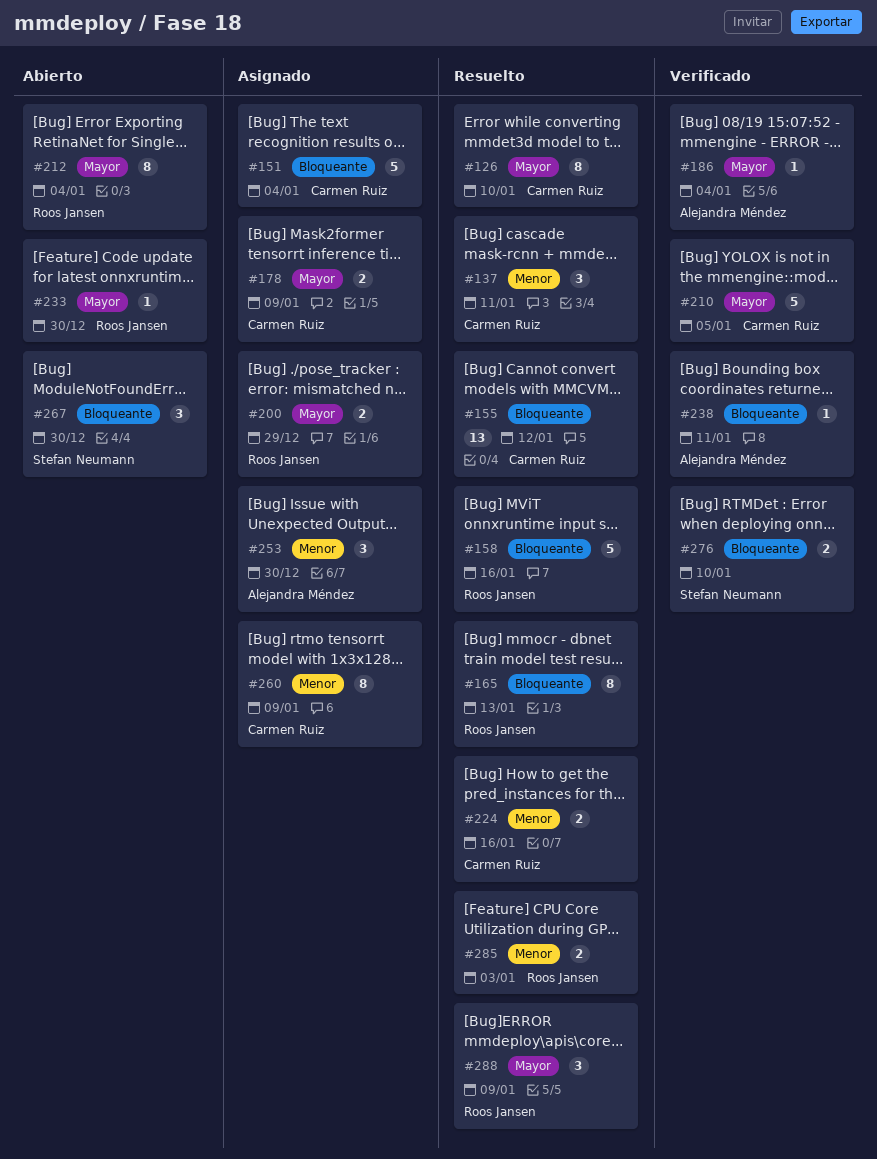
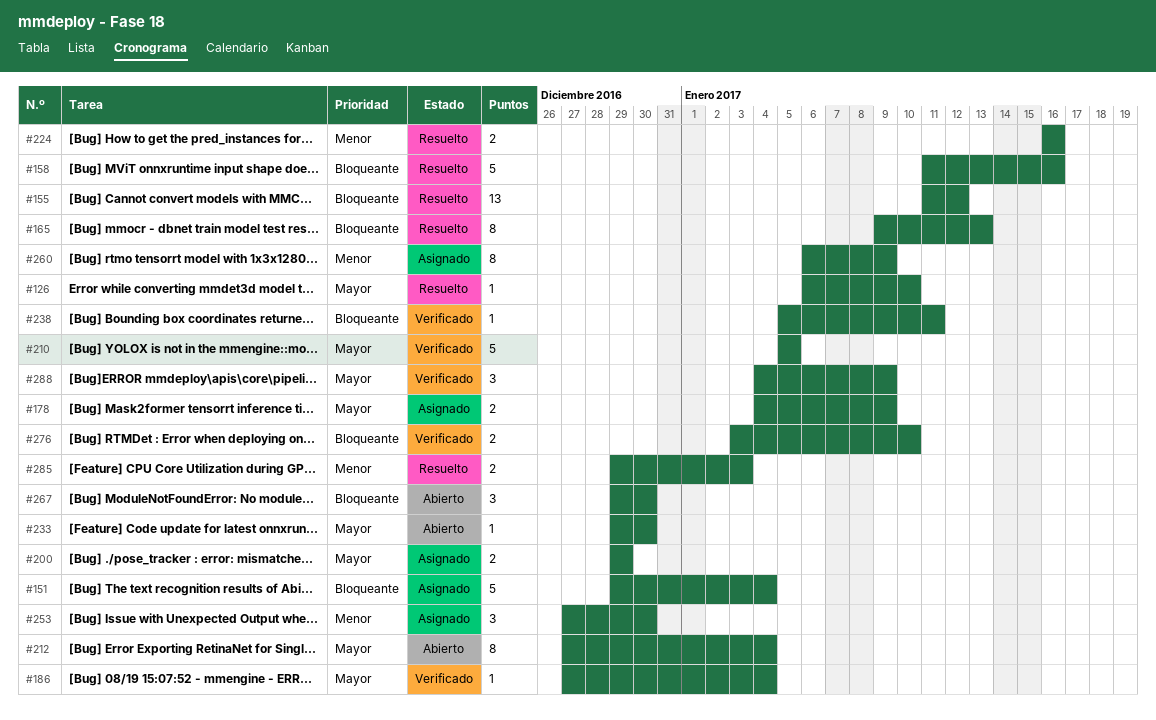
#126, estimate: 8 -> 1
#137: present -> none
#288, status: Resuelto -> Verificado

